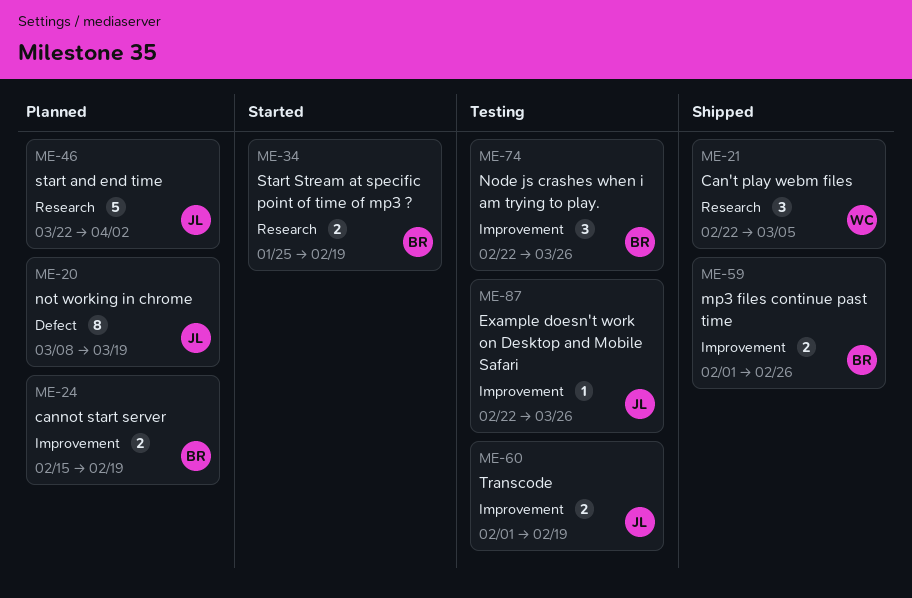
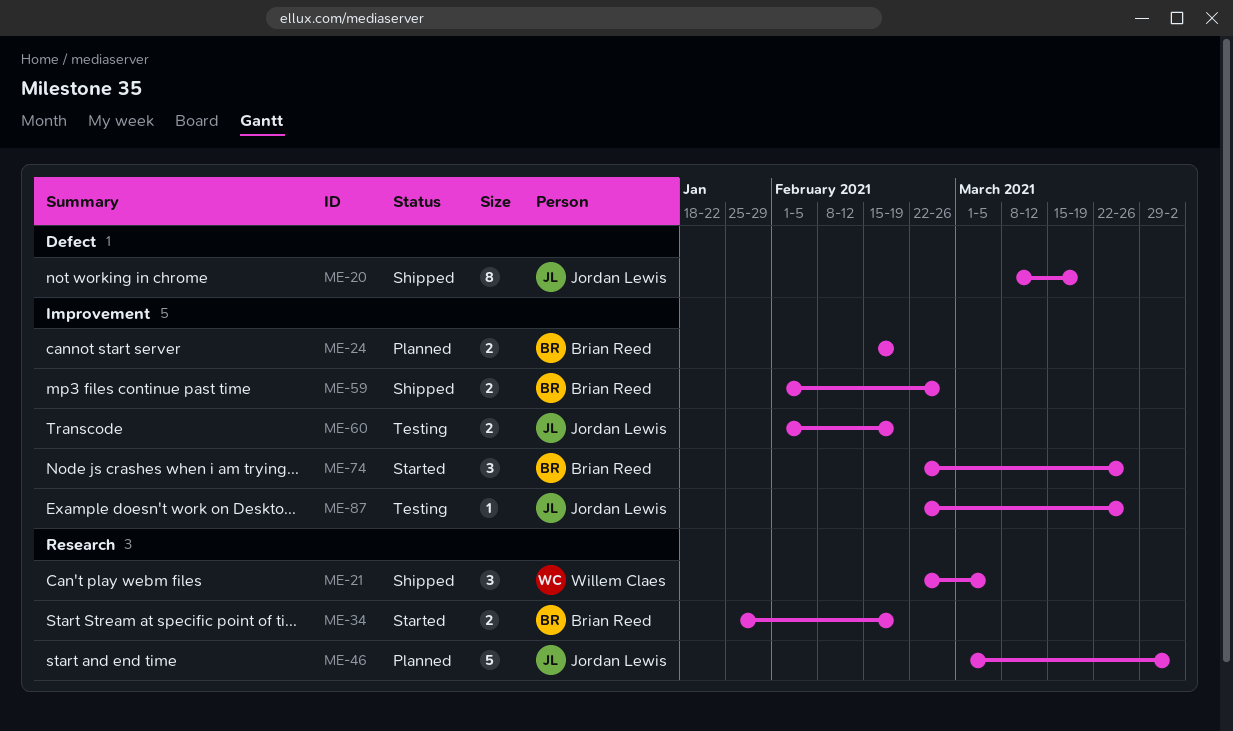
ME-20, status: Planned -> Shipped
ME-46, start: Mar 22 -> Mar 1
ME-74, status: Testing -> Started

